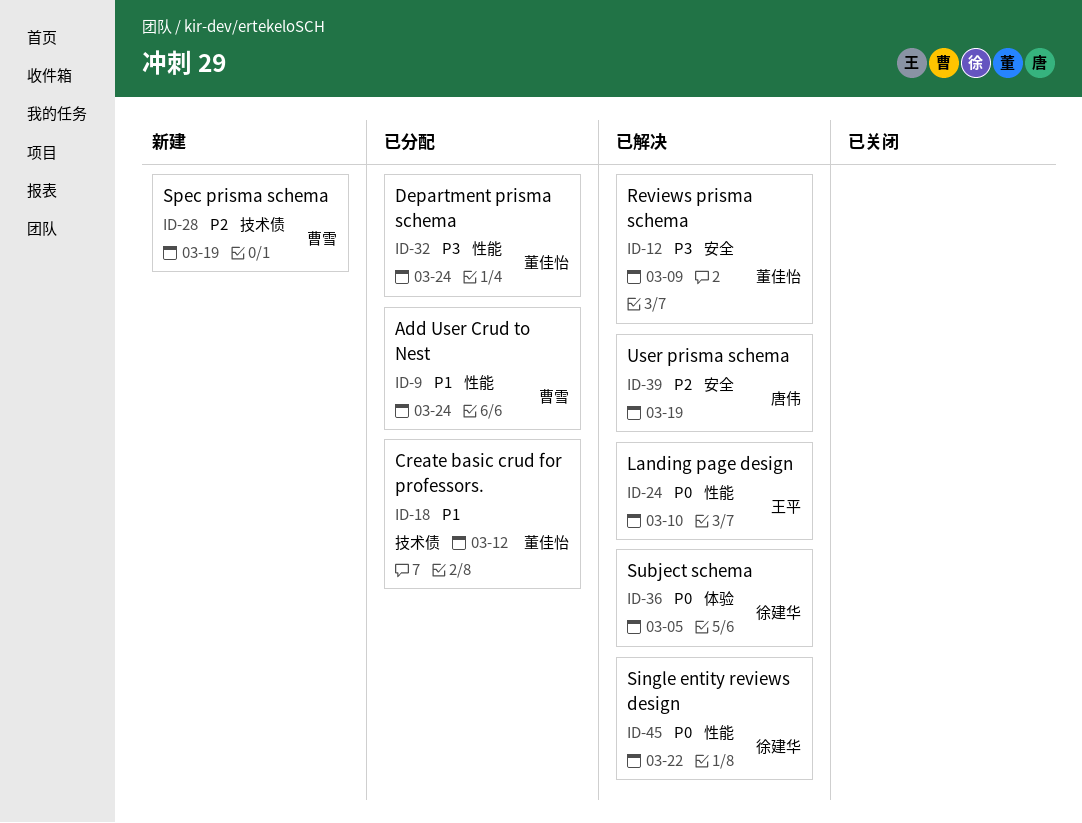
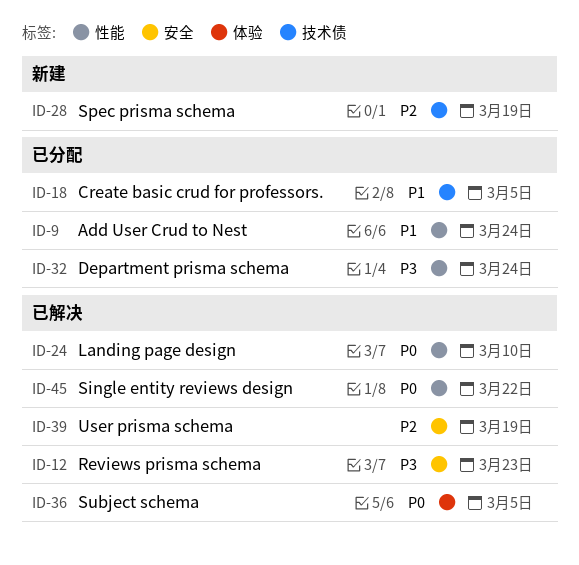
ID-12, due: Mar 9 -> Mar 23
ID-18, due: Mar 12 -> Mar 5

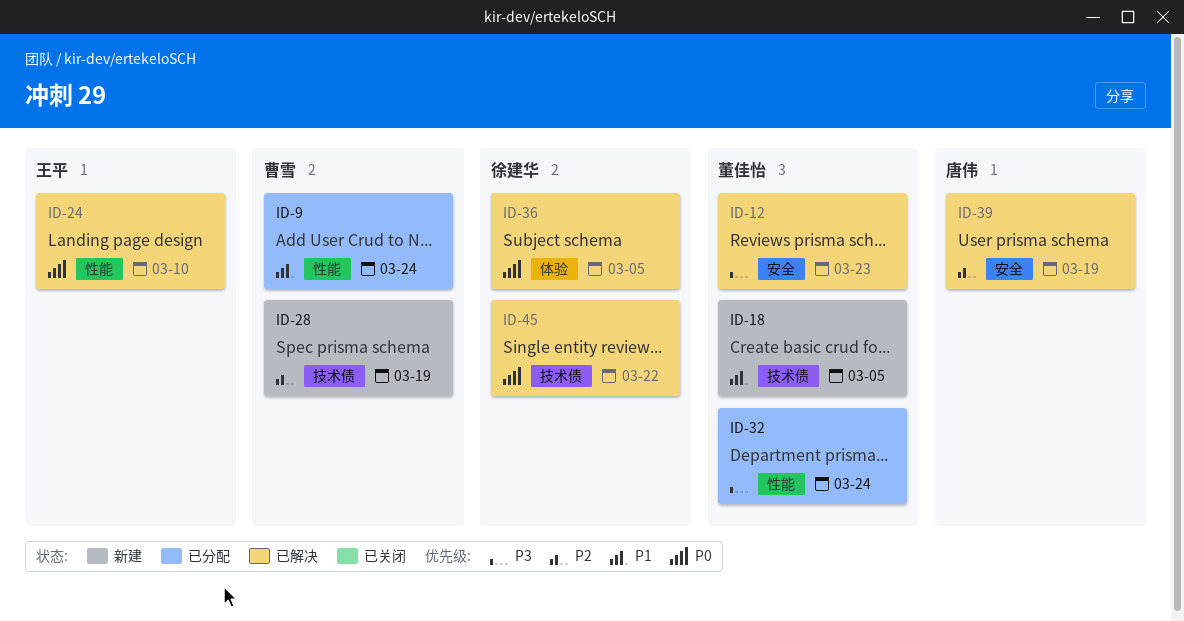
ID-18, status: 已分配 -> 新建
ID-45, label: 性能 -> 技术债

